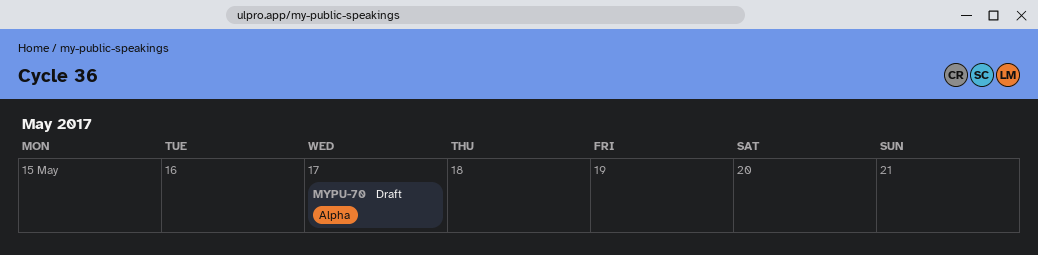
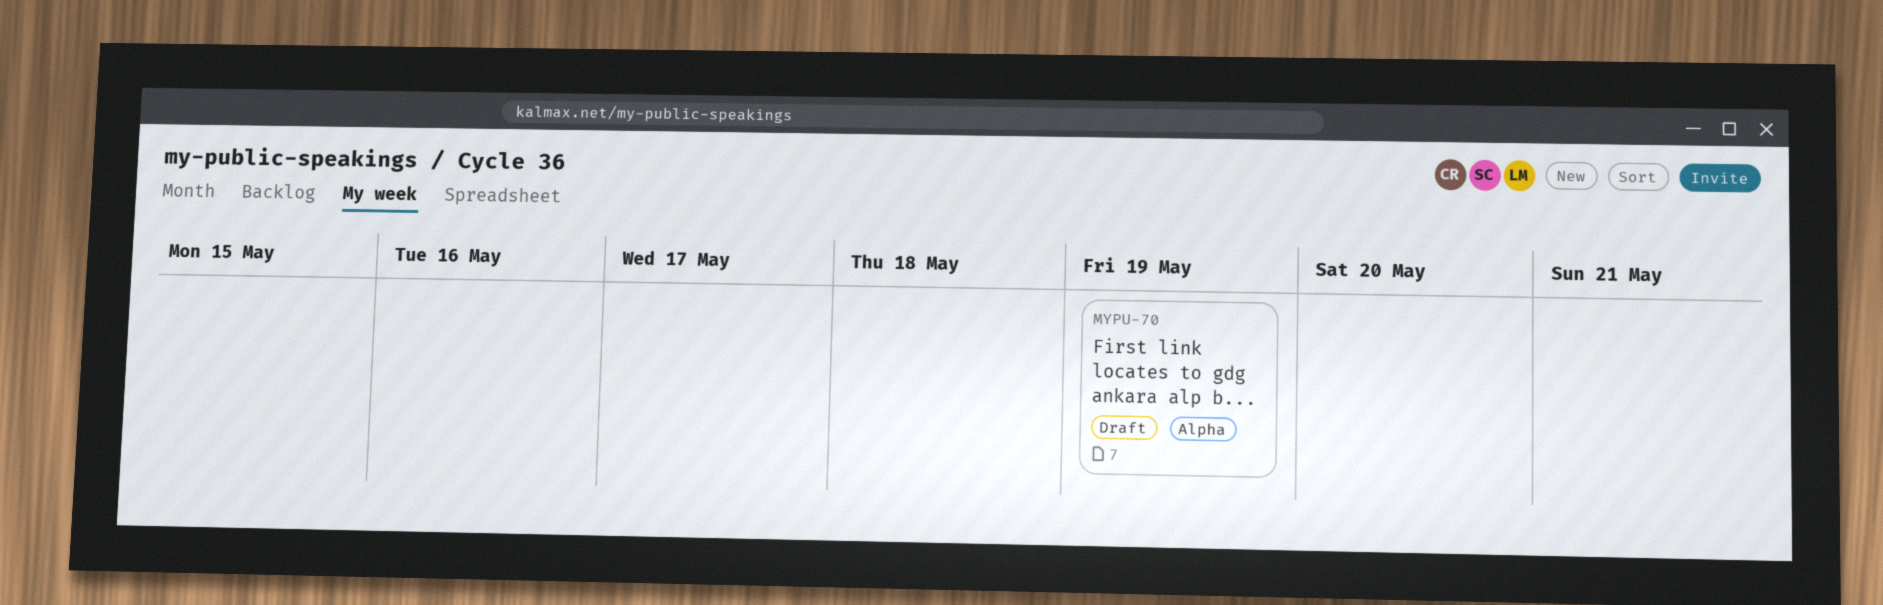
MYPU-70, due: May 17 -> May 19

